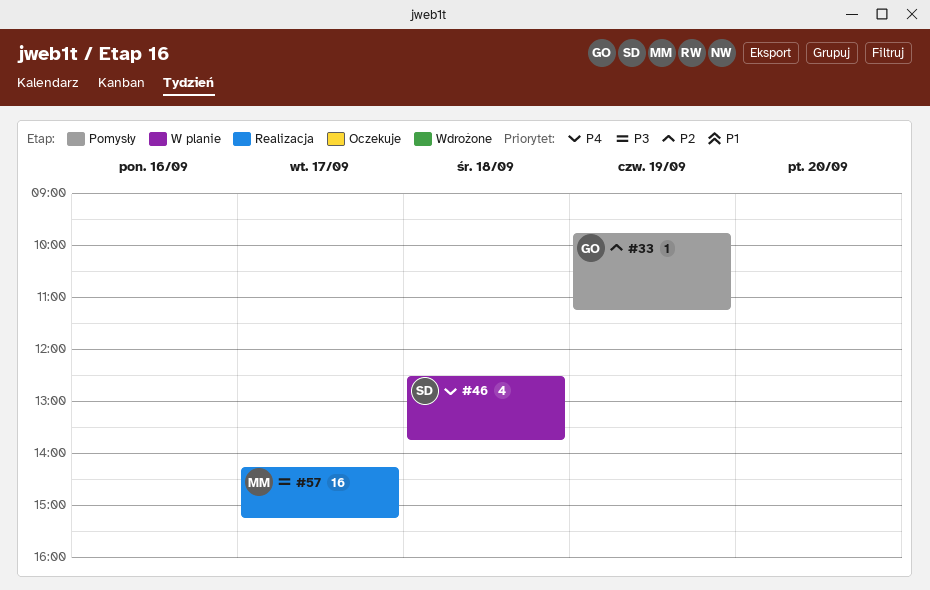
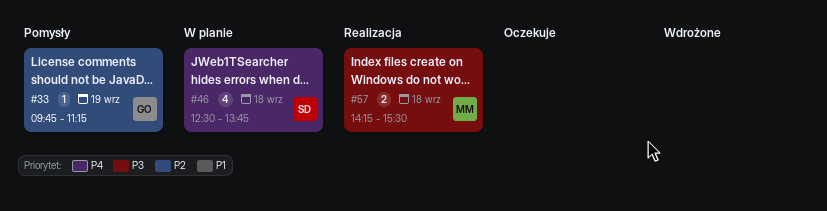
#57, estimate: 16 -> 2
#57, day: Sep 17 -> Sep 18
#57, ends: 15:15 -> 15:30

